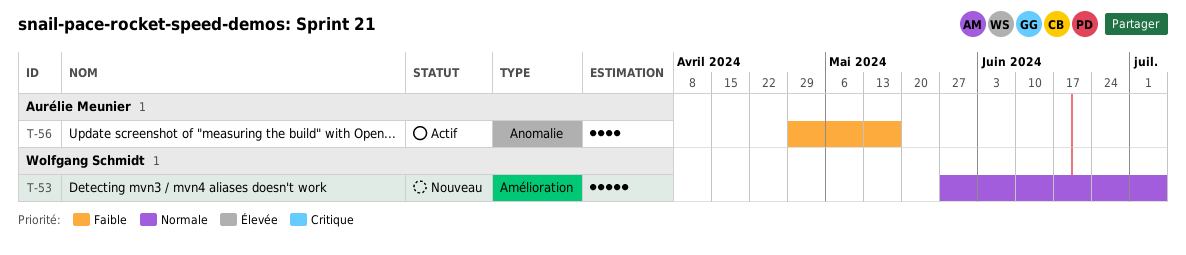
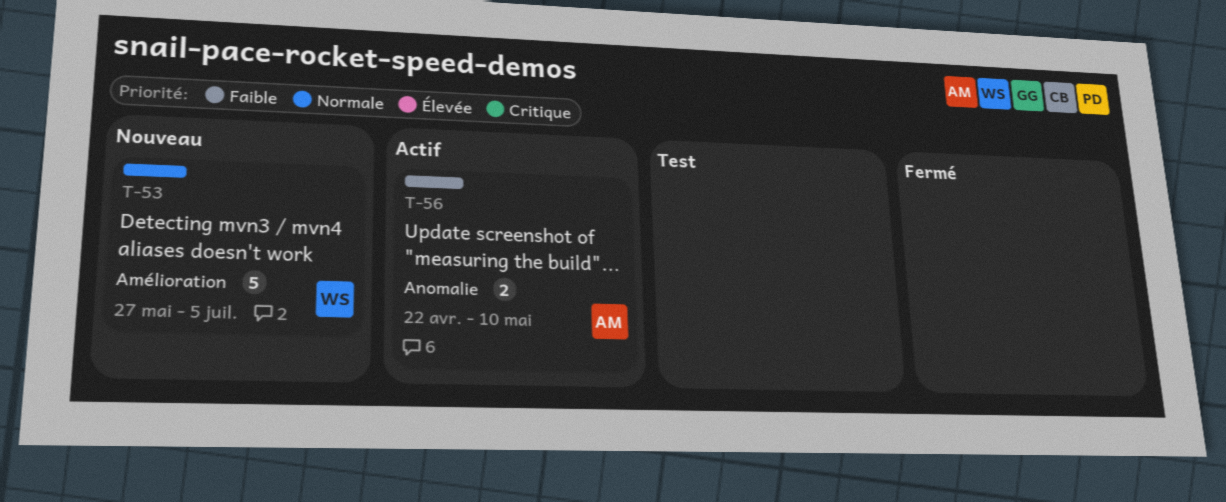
T-56, estimate: 4 -> 2
T-56, start: Apr 29 -> Apr 22
T-56, due: May 17 -> May 10

